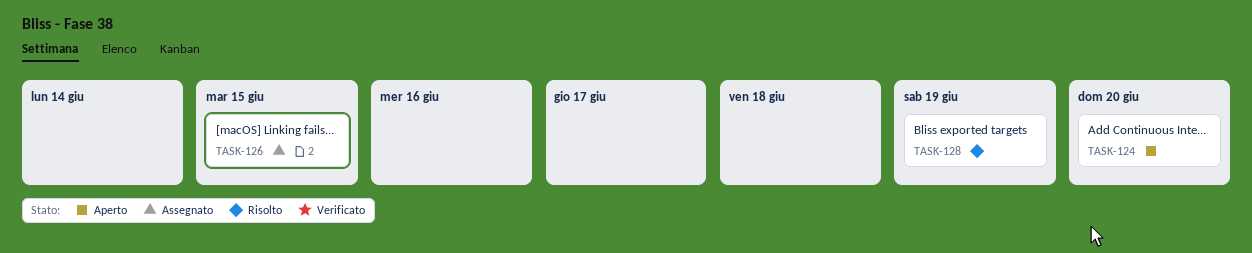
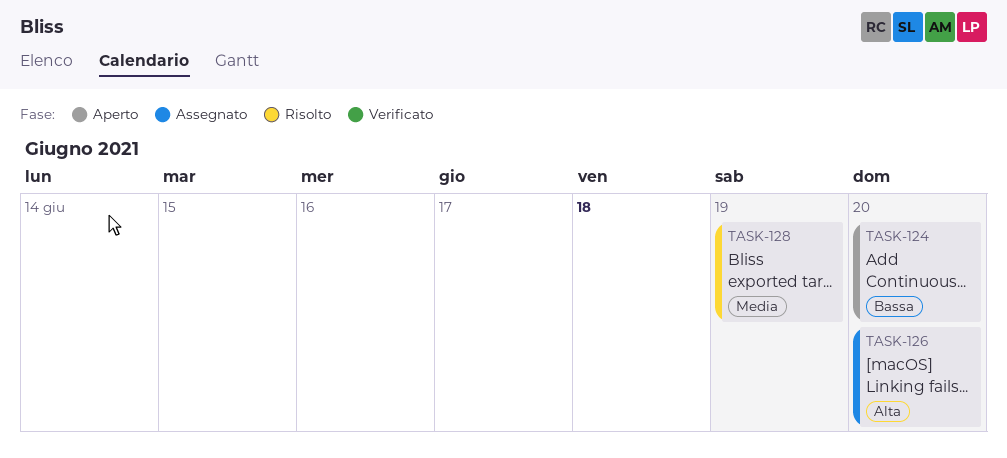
TASK-126, due: Jun 15 -> Jun 20

